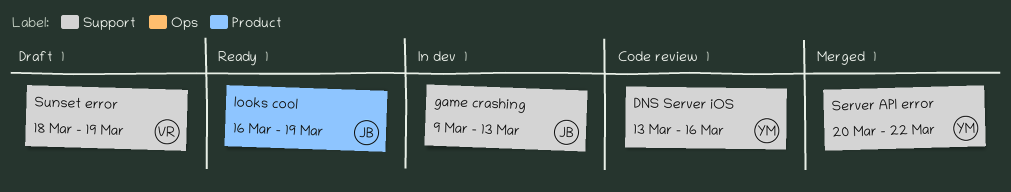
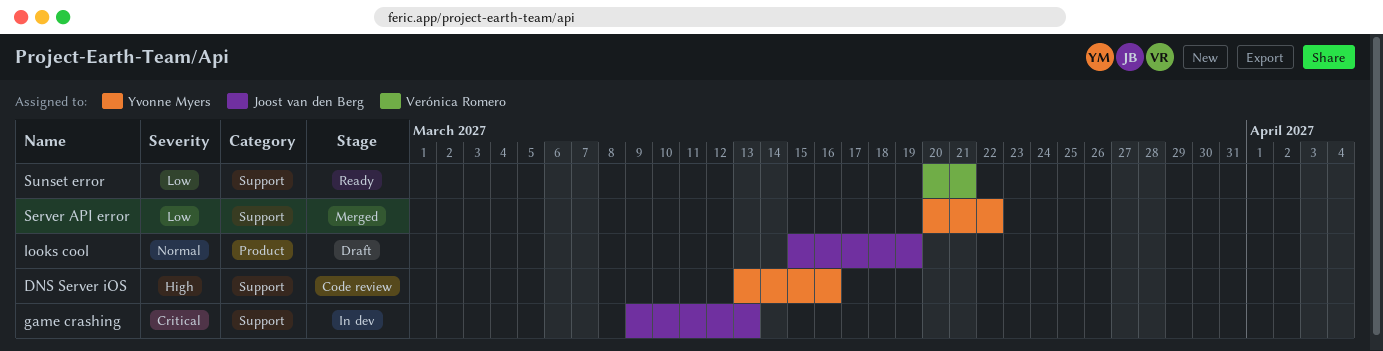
looks cool, status: Ready -> Draft
looks cool, start: Mar 16 -> Mar 15
Sunset error, status: Draft -> Ready
Sunset error, start: Mar 18 -> Mar 20
Sunset error, due: Mar 19 -> Mar 21

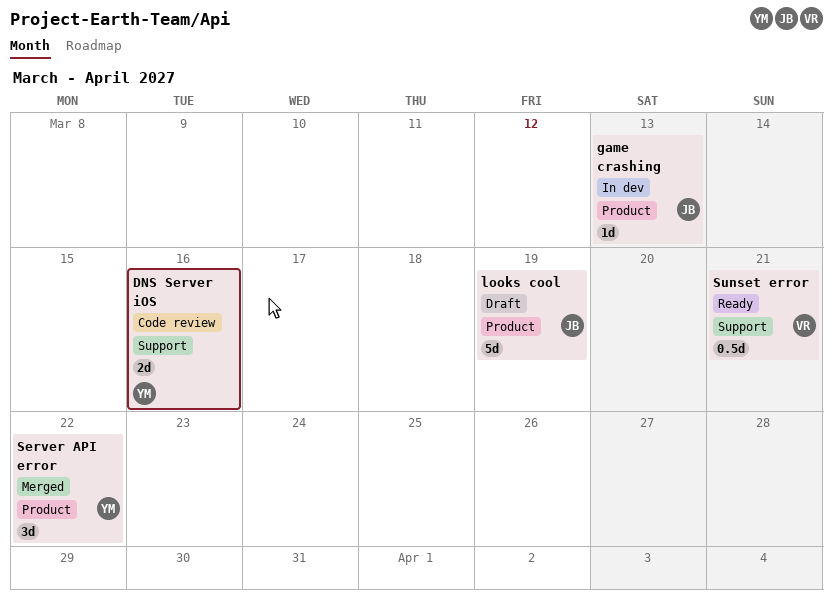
game crashing, label: Support -> Product
Server API error, label: Support -> Product

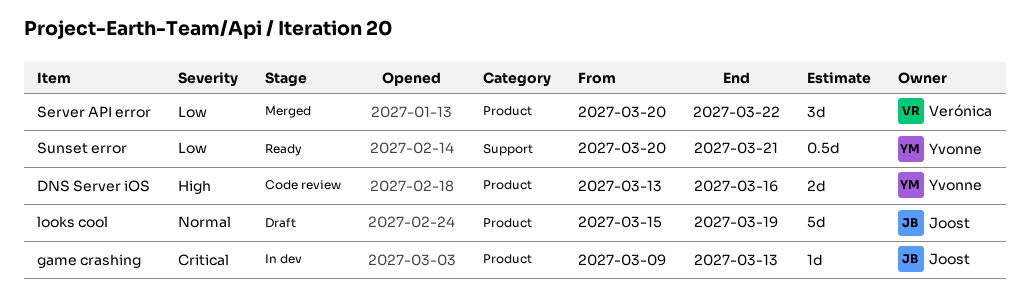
DNS Server iOS, label: Support -> Product
Server API error, owner: Yvonne -> Verónica
Sunset error, owner: Verónica -> Yvonne

